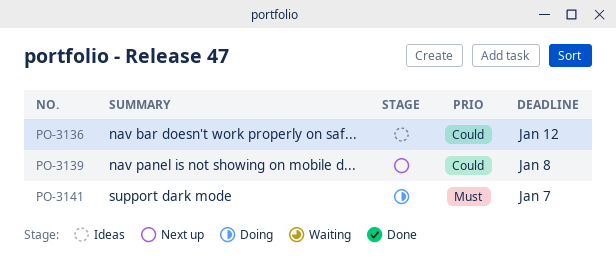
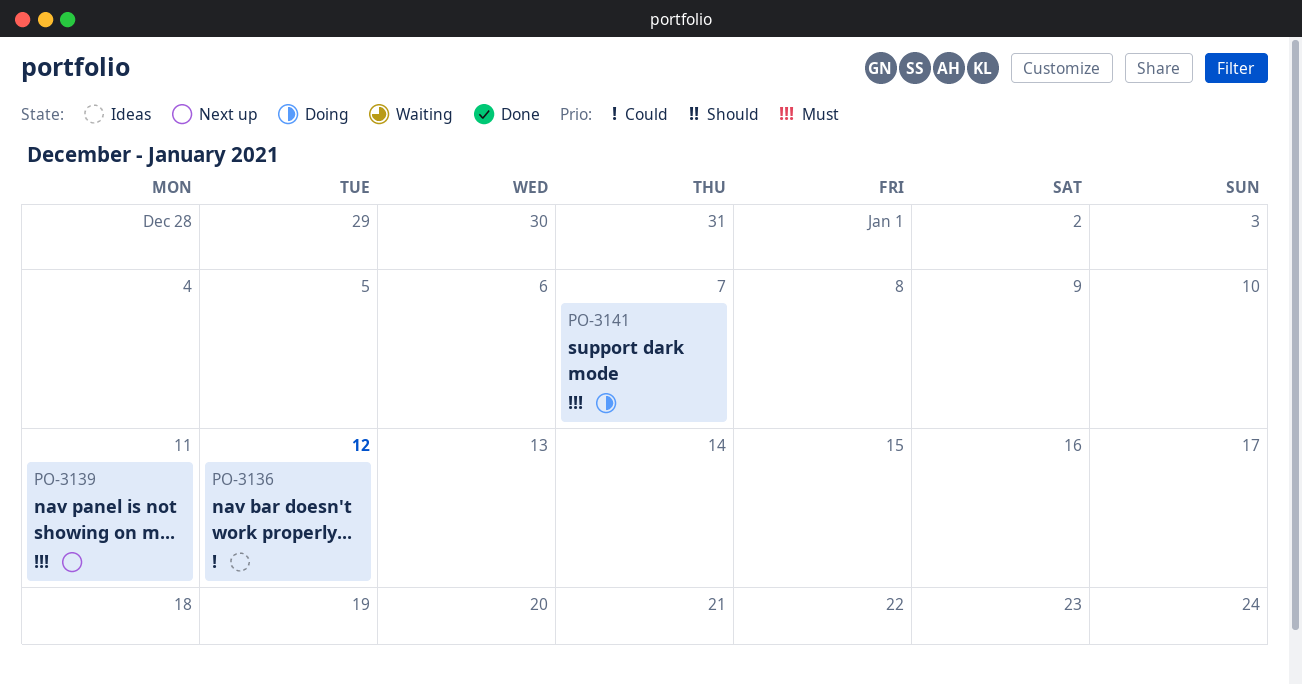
PO-3139, priority: Could -> Must
PO-3139, due: Jan 8 -> Jan 11

